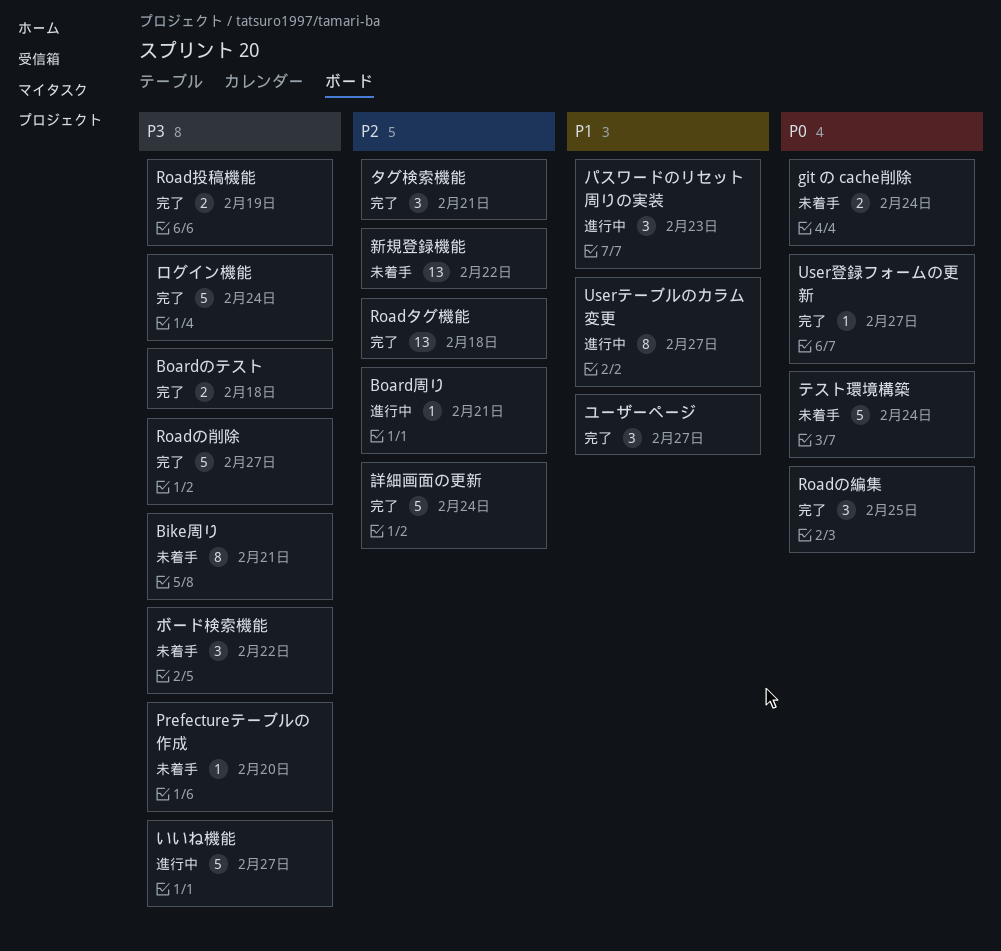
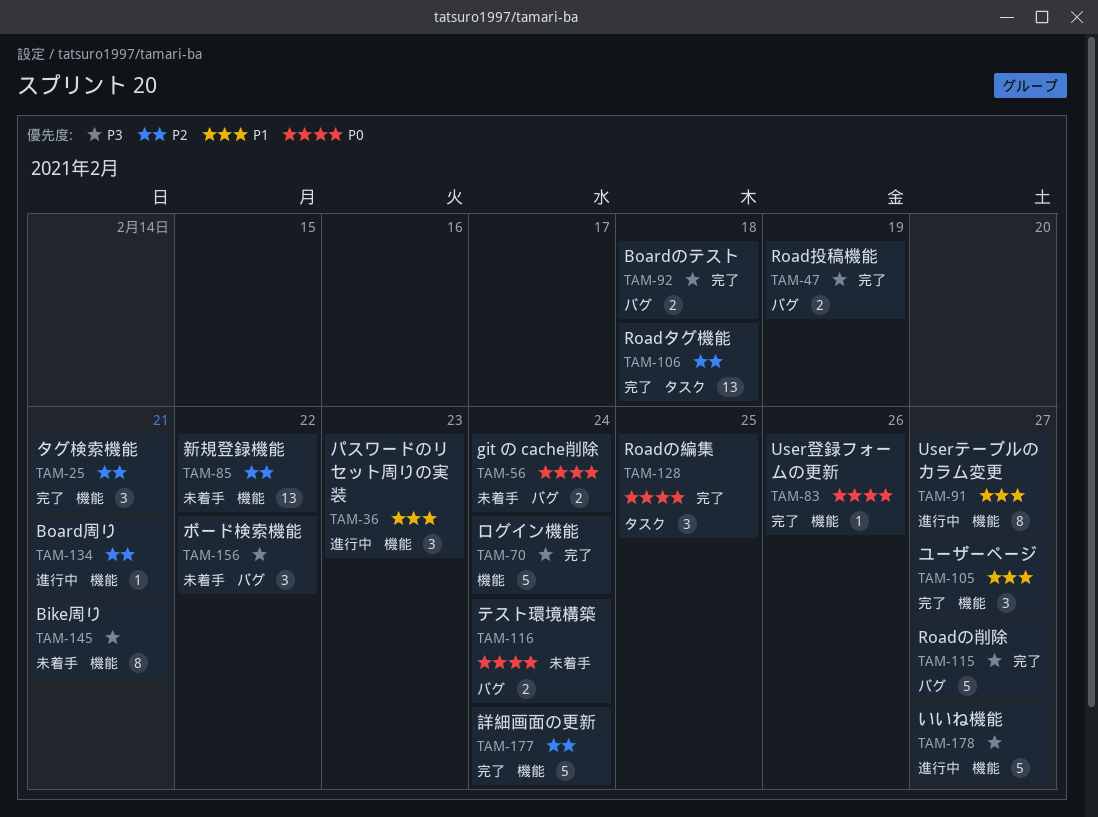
Prefectureテーブルの作成: present -> none
User登録フォームの更新, due: Feb 27 -> Feb 26
テスト環境構築, estimate: 5 -> 2

